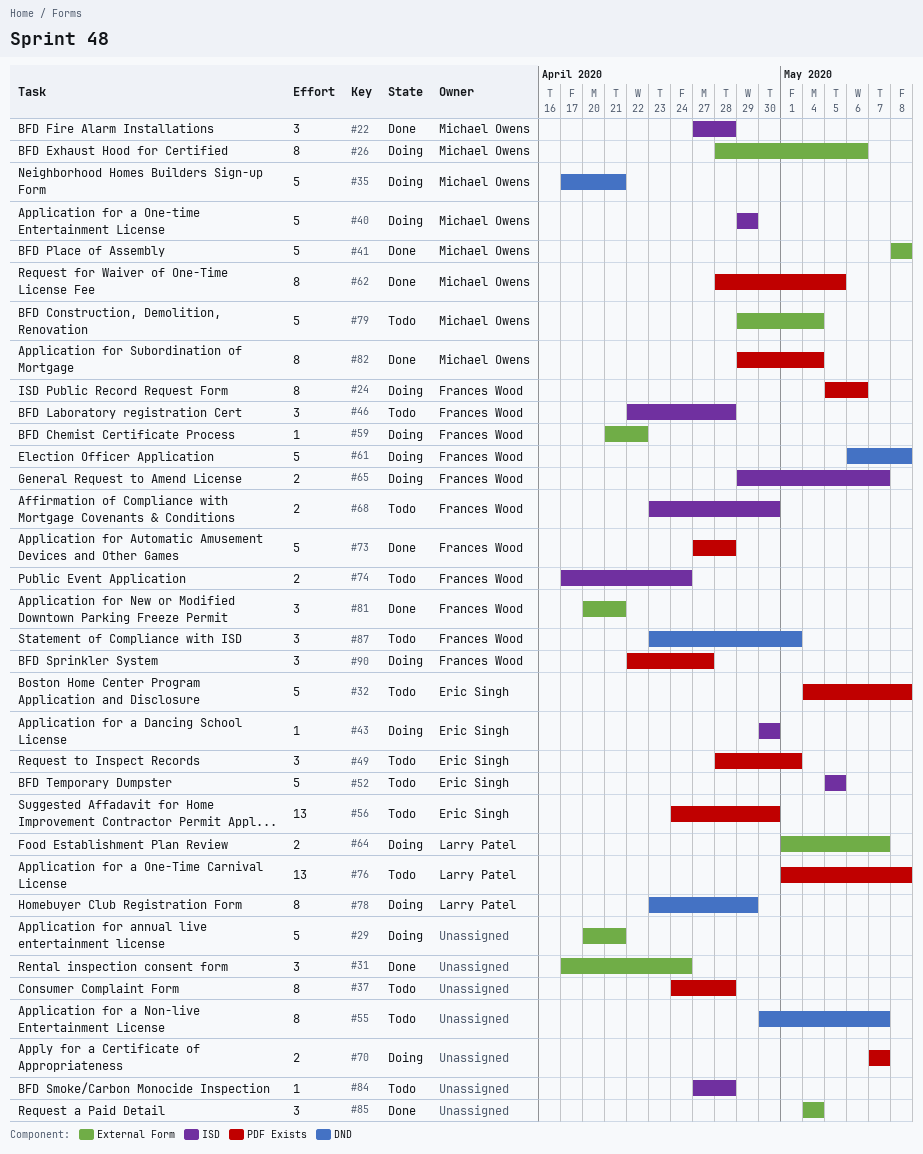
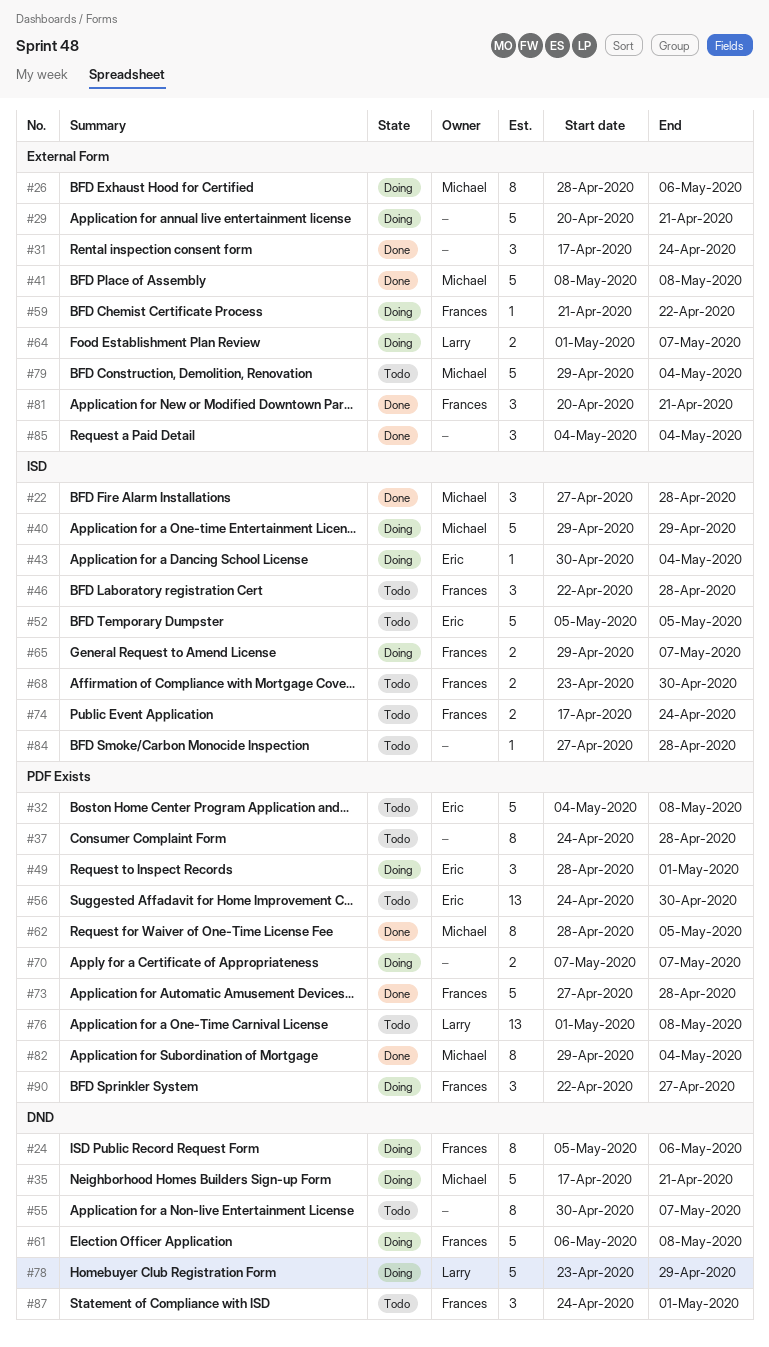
#24, label: PDF Exists -> DND
#43, due: Apr 30 -> May 4
#49, status: Todo -> Doing
#78, estimate: 8 -> 5
#87, start: Apr 23 -> Apr 24

